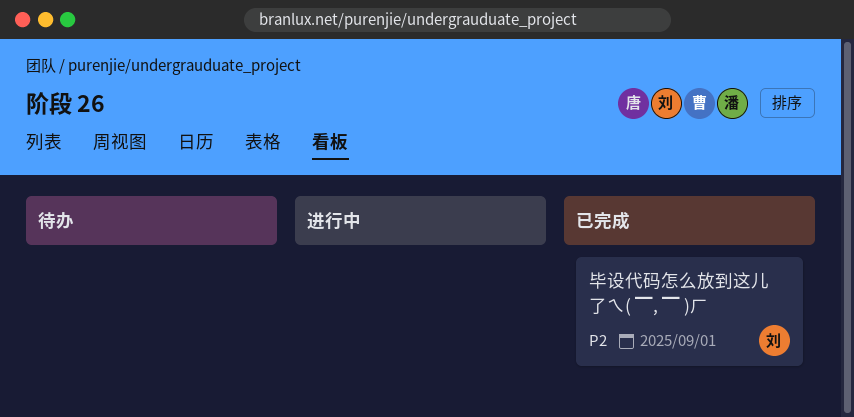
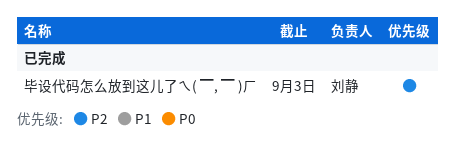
毕设代码怎么放到这儿了ㄟ( ▔, ▔ )ㄏ, due: Sep 1 -> Sep 3

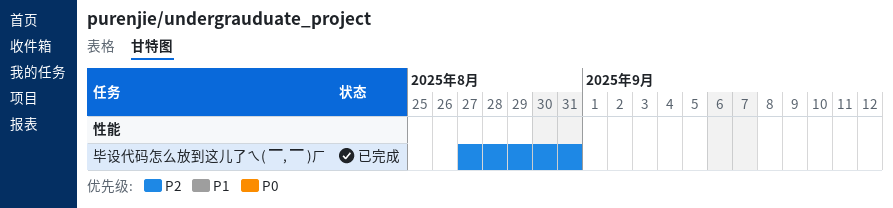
毕设代码怎么放到这儿了ㄟ( ▔, ▔ )ㄏ, due: Sep 3 -> Aug 31

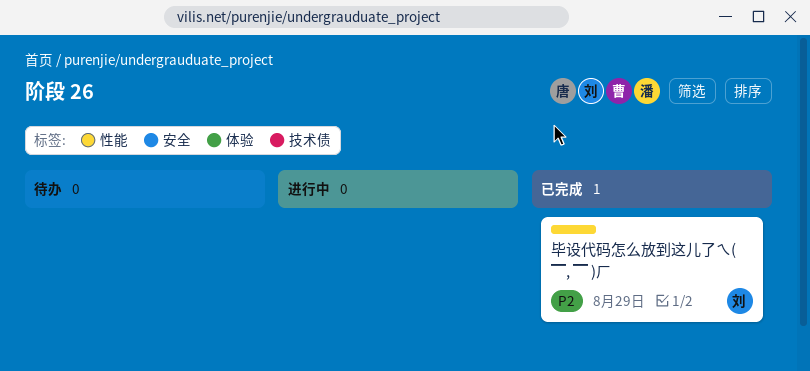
毕设代码怎么放到这儿了ㄟ( ▔, ▔ )ㄏ, due: Aug 31 -> Aug 29

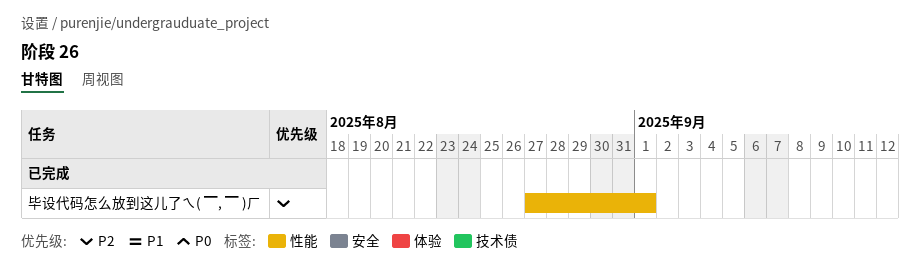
毕设代码怎么放到这儿了ㄟ( ▔, ▔ )ㄏ, due: Aug 29 -> Sep 1

